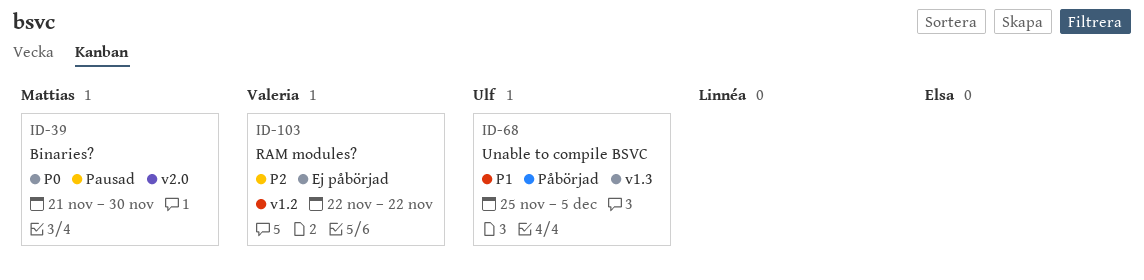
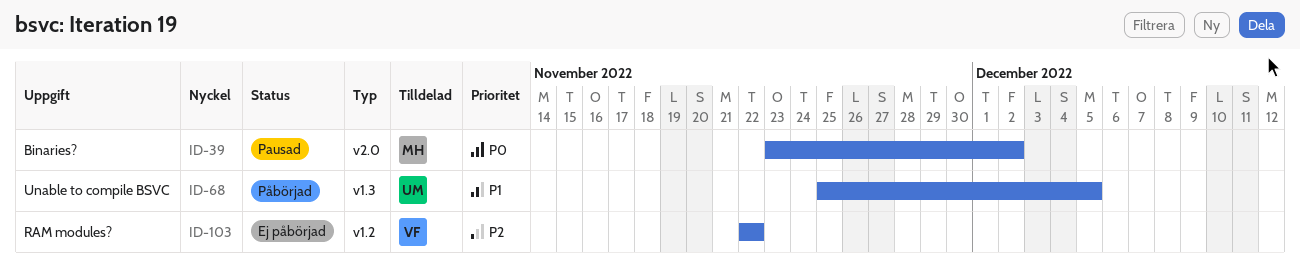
ID-39, start: Nov 21 -> Nov 23
ID-39, due: Nov 30 -> Dec 2

